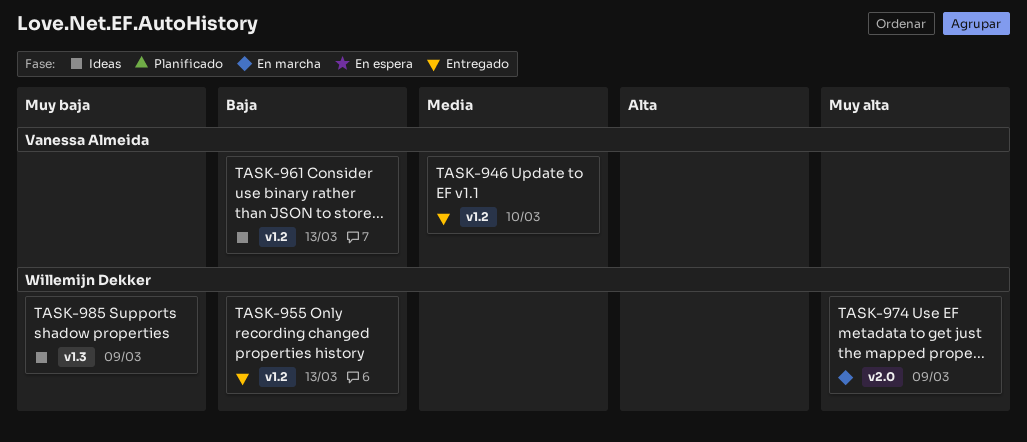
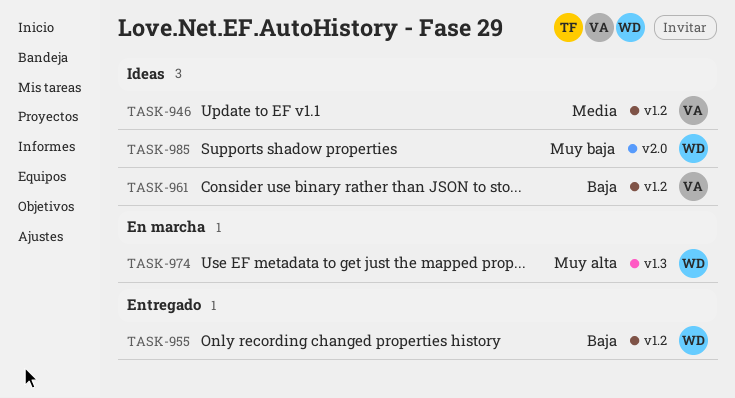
TASK-946, status: Entregado -> Ideas
TASK-974, label: v2.0 -> v1.3
TASK-985, label: v1.3 -> v2.0

